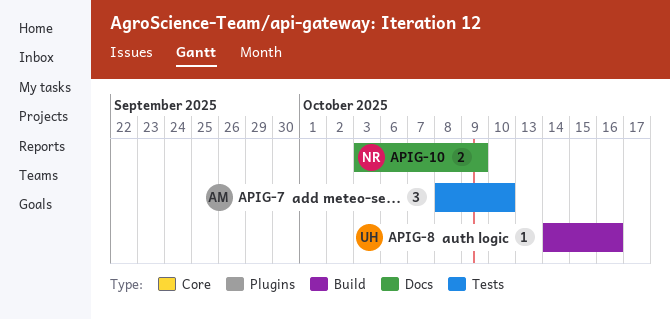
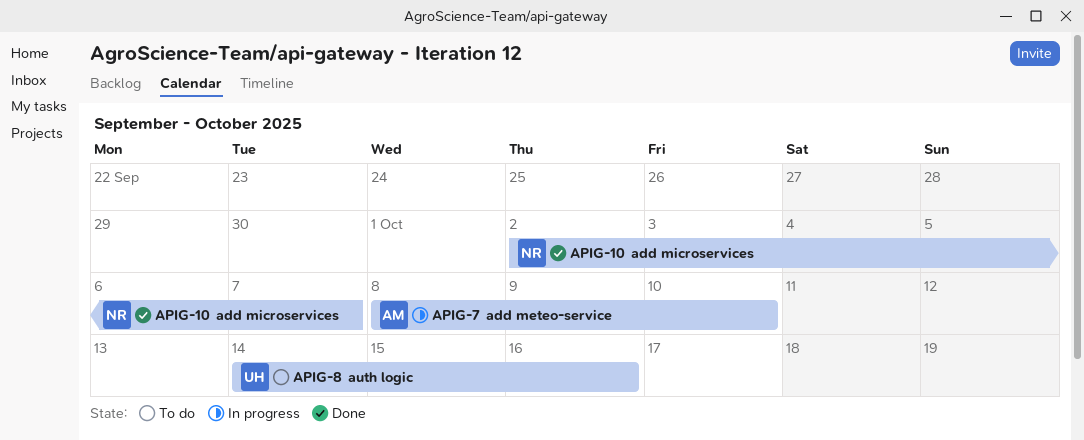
APIG-10, start: Oct 3 -> Oct 2
APIG-10, due: Oct 9 -> Oct 7

